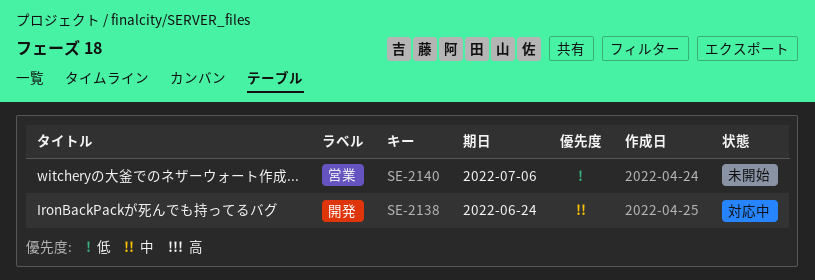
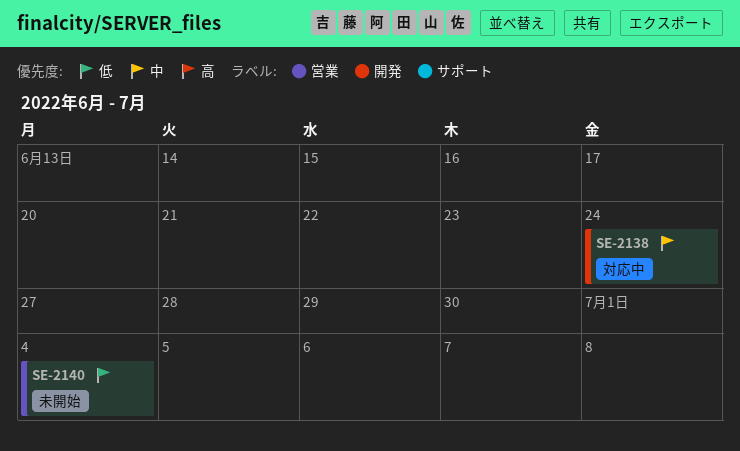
SE-2140, due: Jul 6 -> Jul 4

